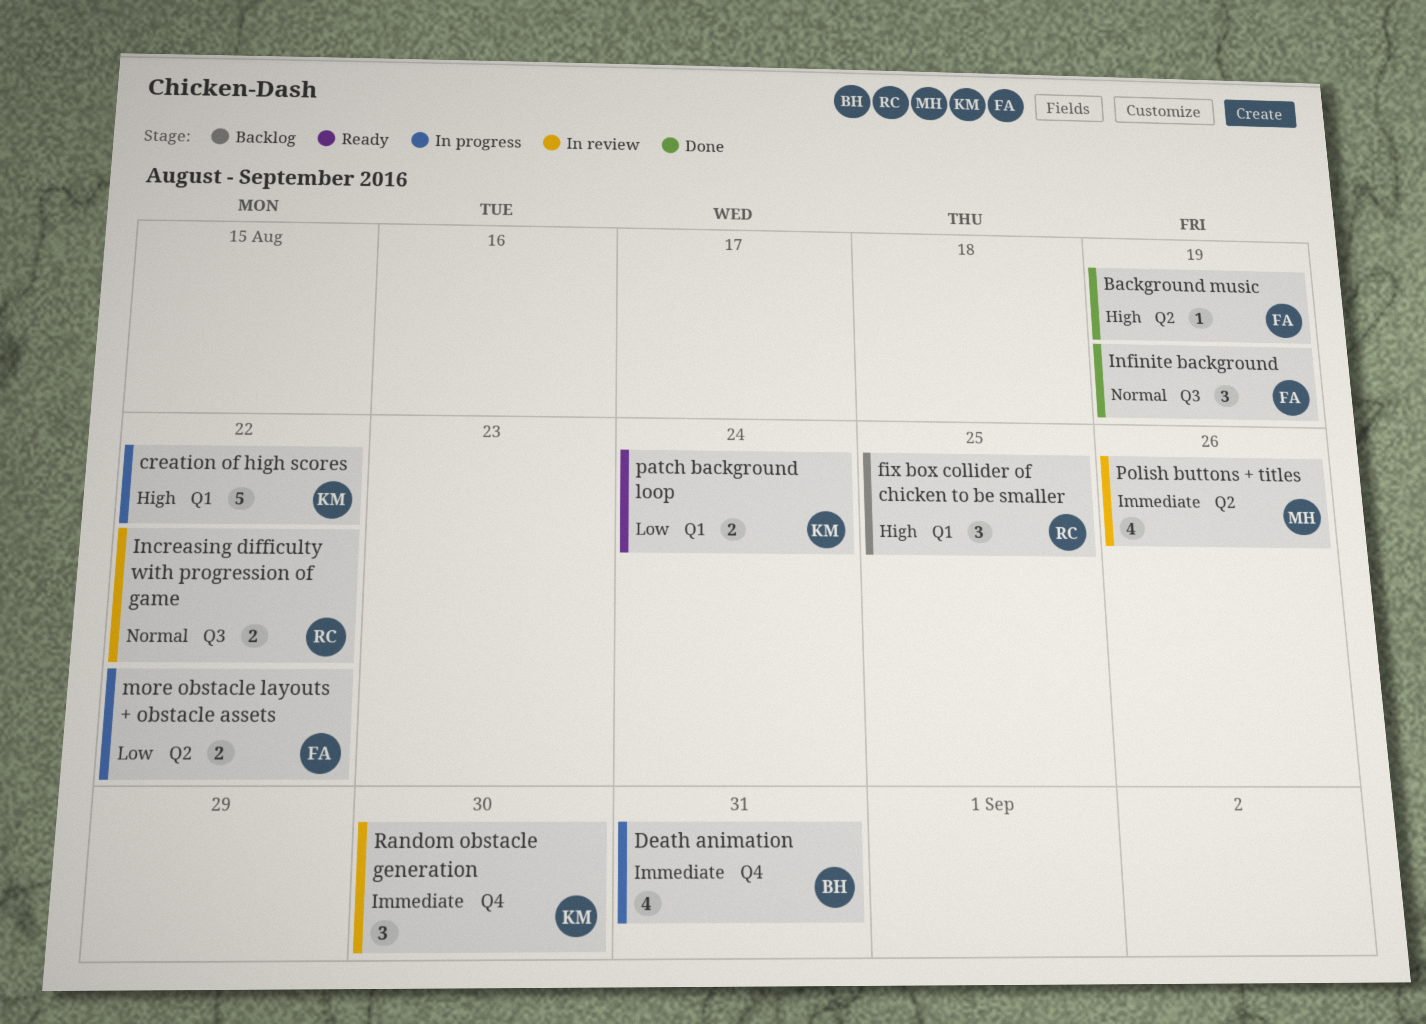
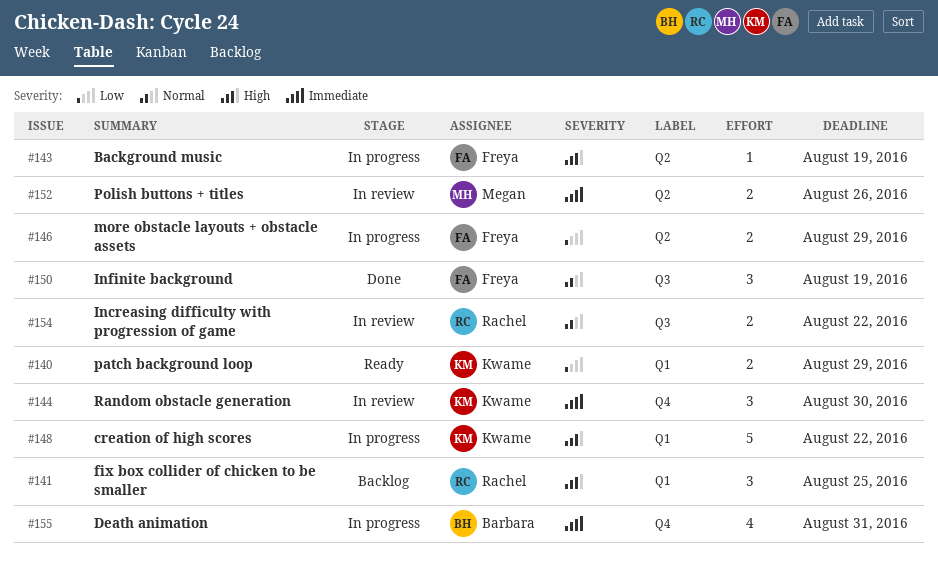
Background music, status: Done -> In progress
more obstacle layouts + obstacle assets, due: Aug 22 -> Aug 29
patch background loop, due: Aug 24 -> Aug 29
Polish buttons + titles, estimate: 4 -> 2

